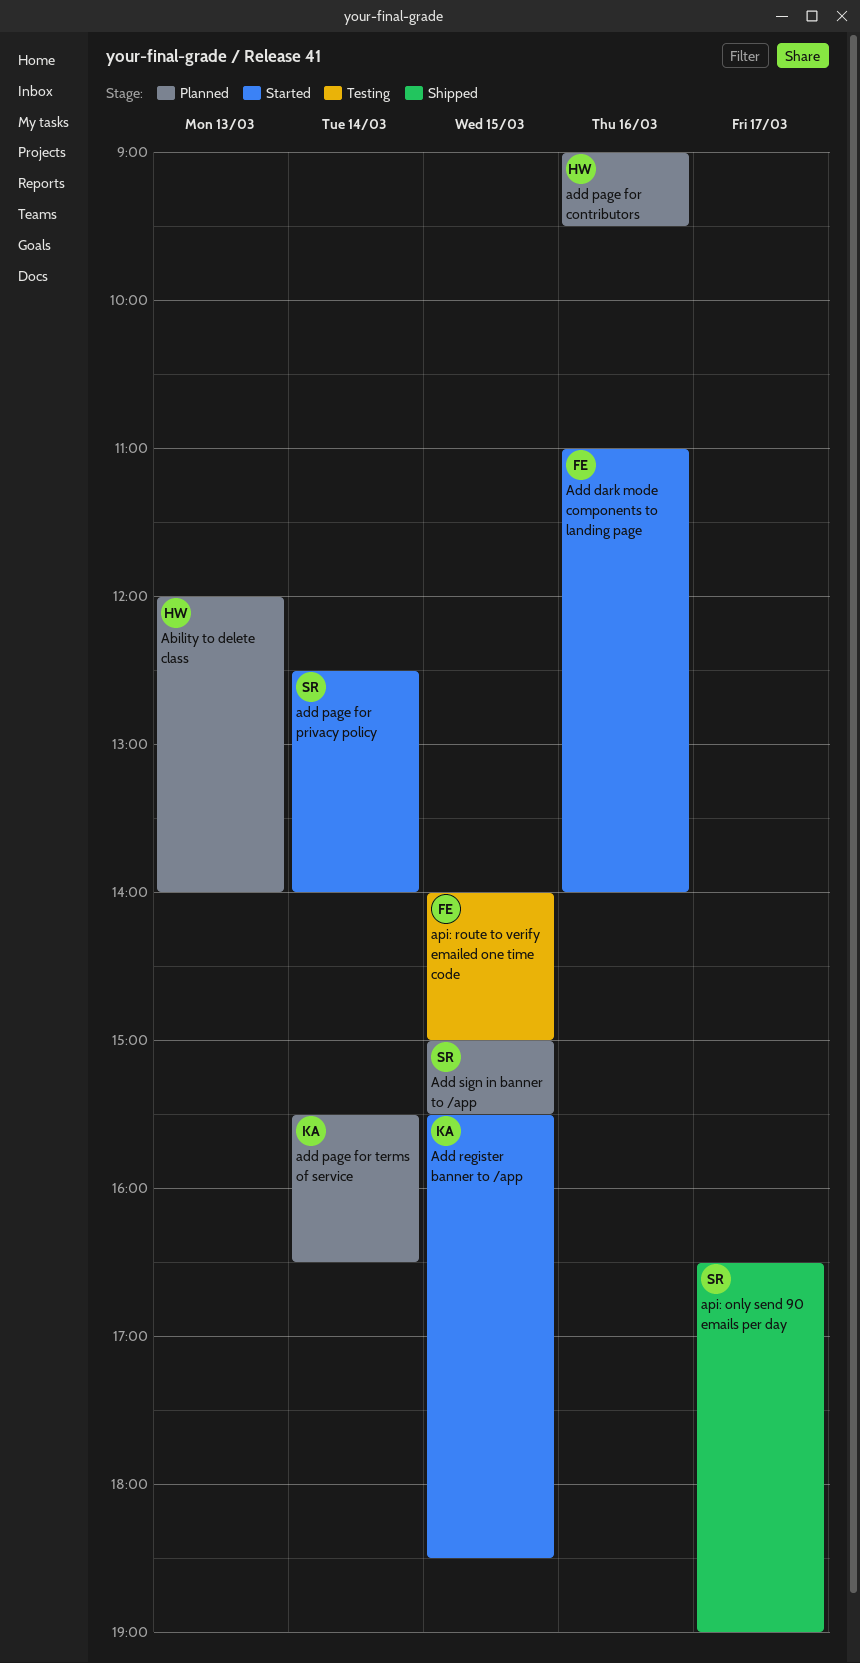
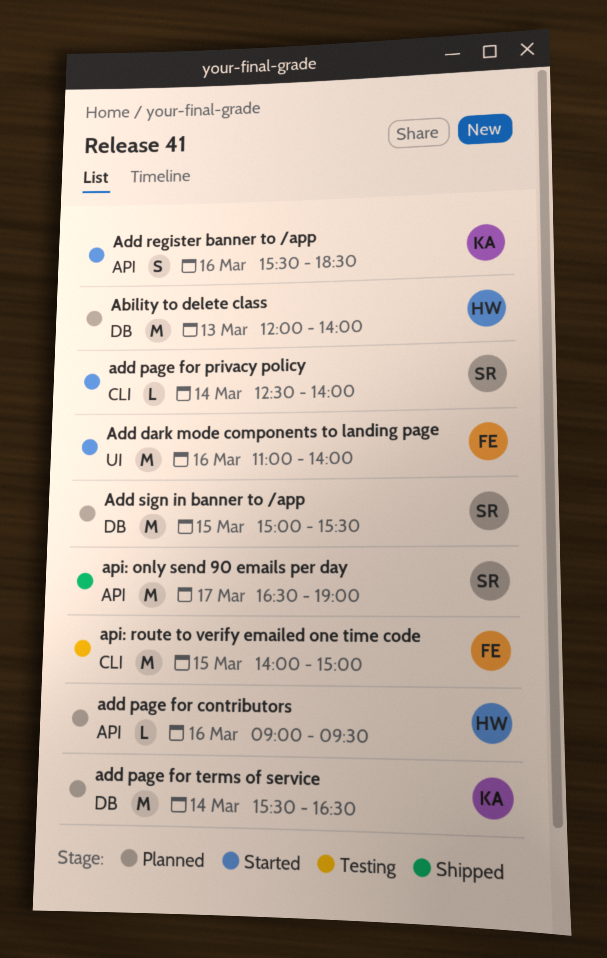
Add register banner to /app, day: Mar 15 -> Mar 16

